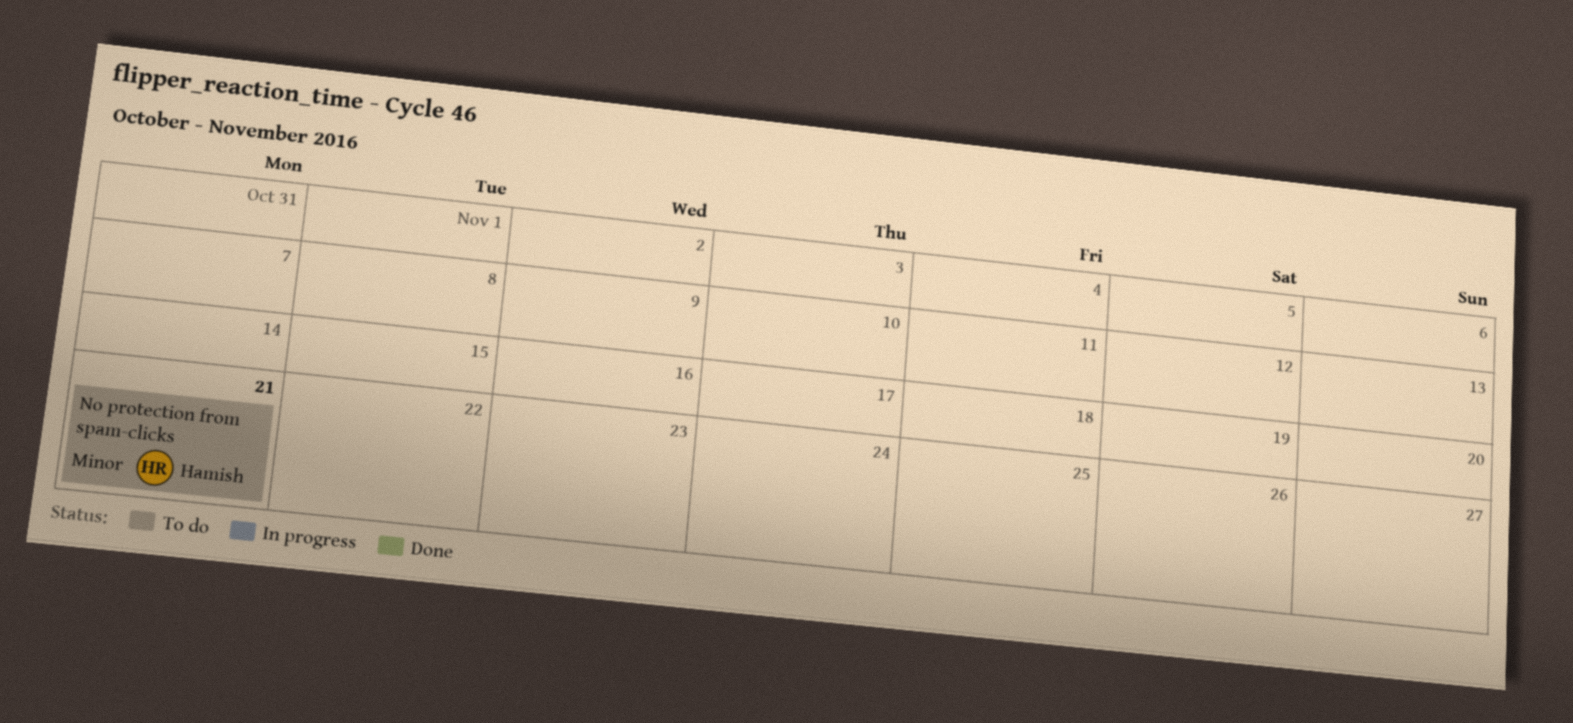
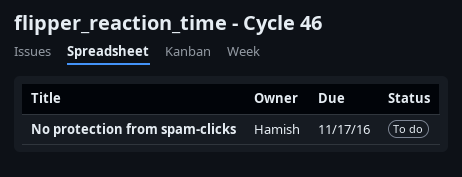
No protection from spam-clicks, due: Nov 21 -> Nov 17

